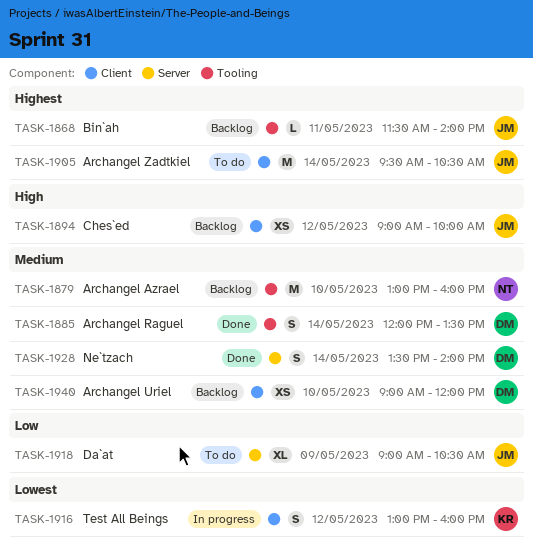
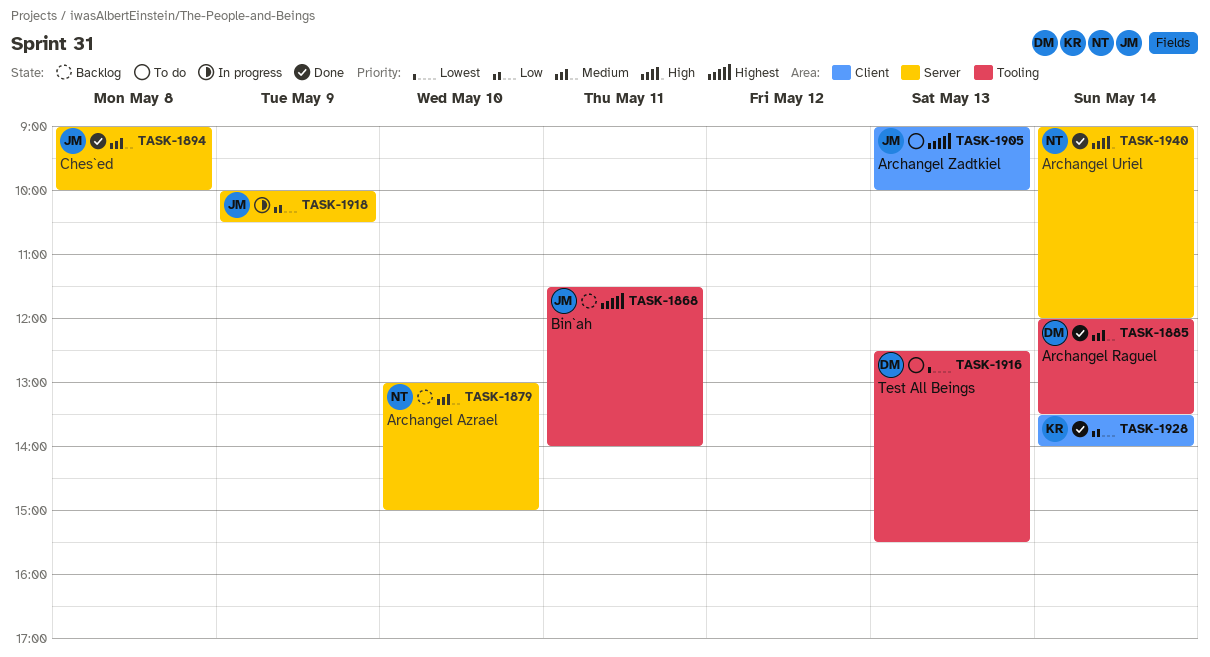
TASK-1879, label: Tooling -> Server
TASK-1879, ends: 16:00 -> 15:00
TASK-1894, status: Backlog -> Done
TASK-1894, priority: High -> Medium
TASK-1894, label: Client -> Server
TASK-1894, day: May 12 -> May 8
TASK-1905, day: May 14 -> May 13
TASK-1905, begins: 09:30 -> 09:00
TASK-1905, ends: 10:30 -> 10:00
TASK-1916, status: In progress -> To do
TASK-1916, owner: KR -> DM
TASK-1916, label: Client -> Tooling
TASK-1916, day: May 12 -> May 13
TASK-1916, begins: 13:00 -> 12:30
TASK-1916, ends: 16:00 -> 15:30
TASK-1918, status: To do -> In progress
TASK-1918, begins: 09:00 -> 10:00
TASK-1928, owner: DM -> KR
TASK-1928, priority: Medium -> Low
TASK-1928, label: Server -> Client
TASK-1940, status: Backlog -> Done
TASK-1940, owner: DM -> NT
TASK-1940, priority: Medium -> High
TASK-1940, label: Client -> Server
TASK-1940, day: May 10 -> May 14

